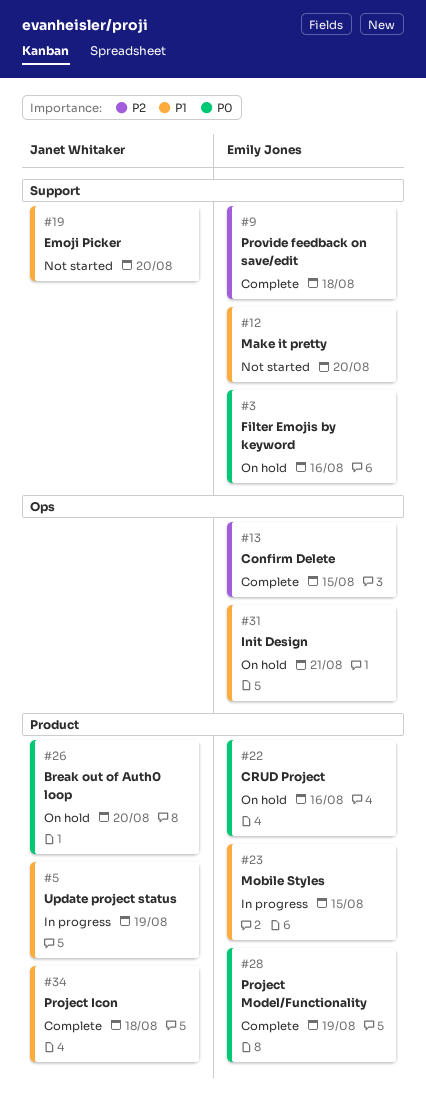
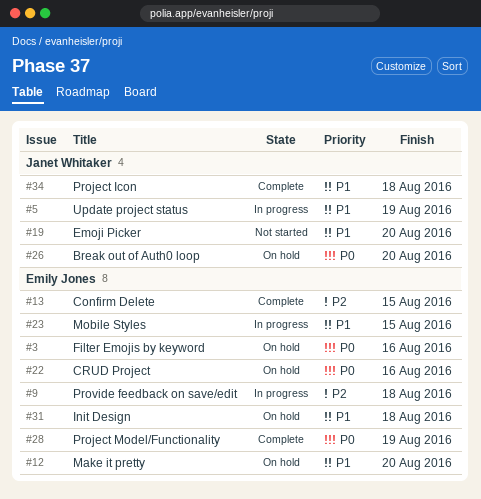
#9, status: Complete -> In progress
#12, status: Not started -> On hold
#31, due: Aug 21 -> Aug 18

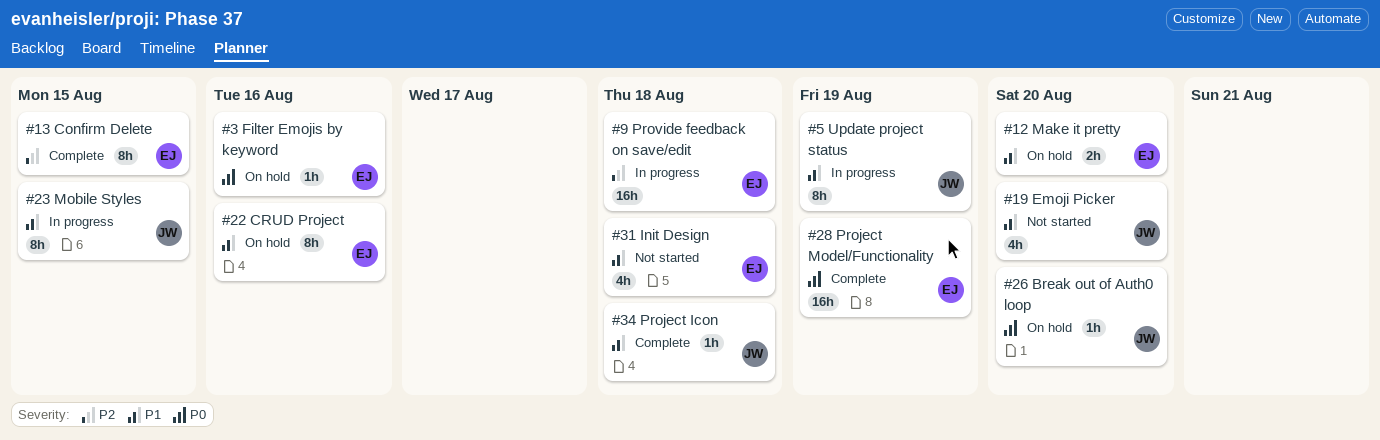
#22, priority: P0 -> P1
#23, owner: Emily Jones -> Janet Whitaker
#31, status: On hold -> Not started

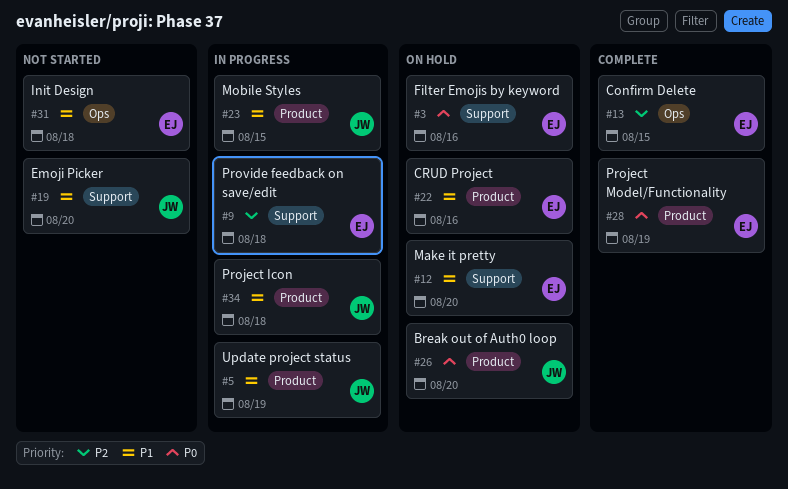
#34, status: Complete -> In progress

